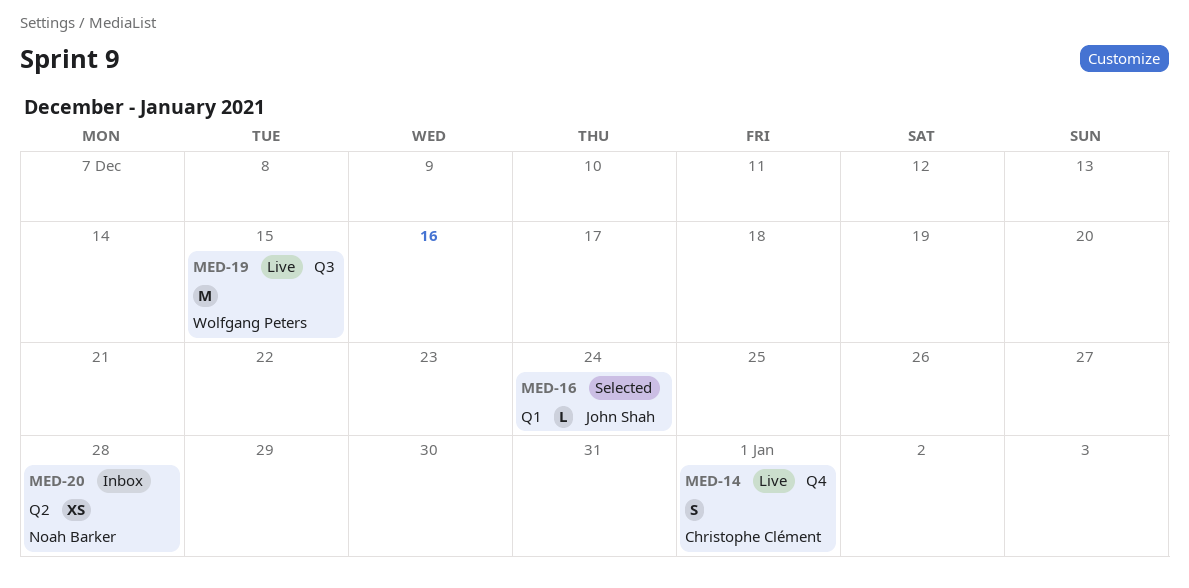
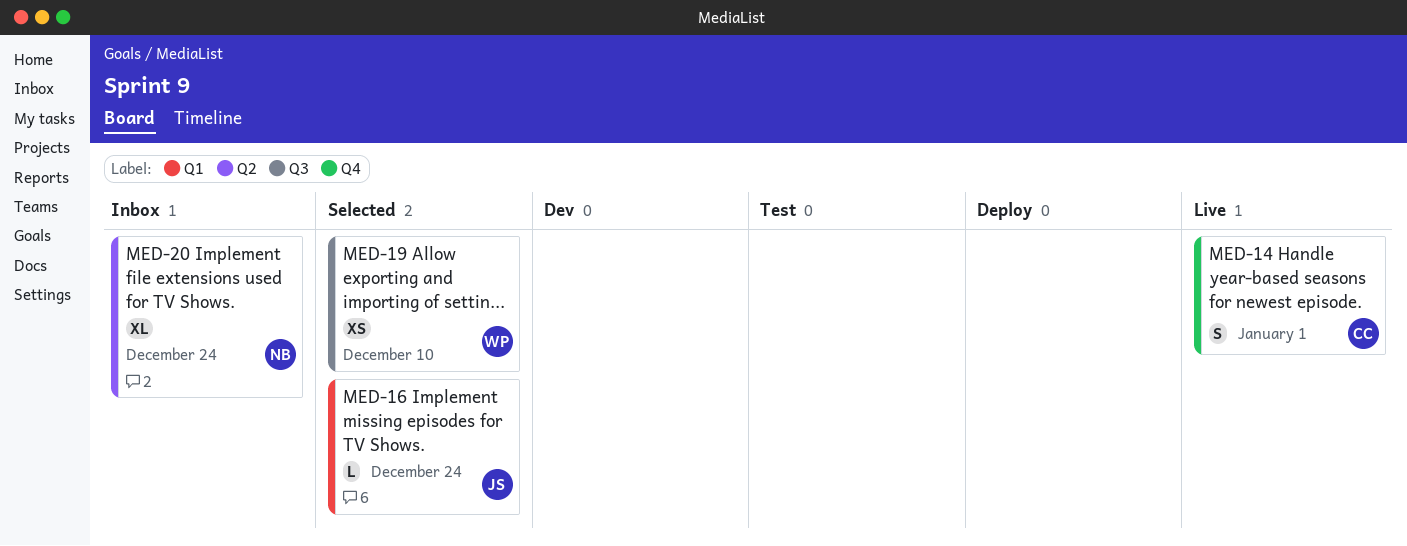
MED-19, status: Live -> Selected
MED-19, estimate: M -> XS
MED-19, due: Dec 15 -> Dec 10
MED-20, estimate: XS -> XL
MED-20, due: Dec 28 -> Dec 24

